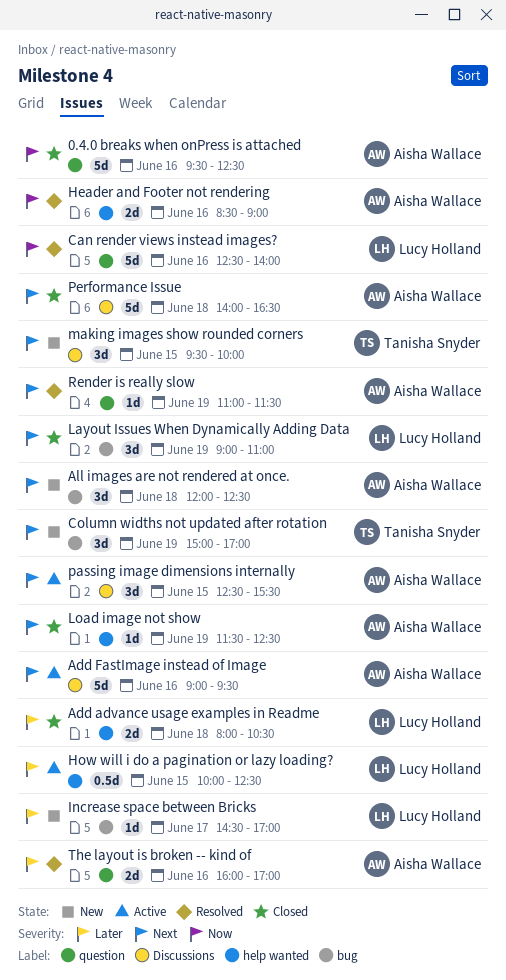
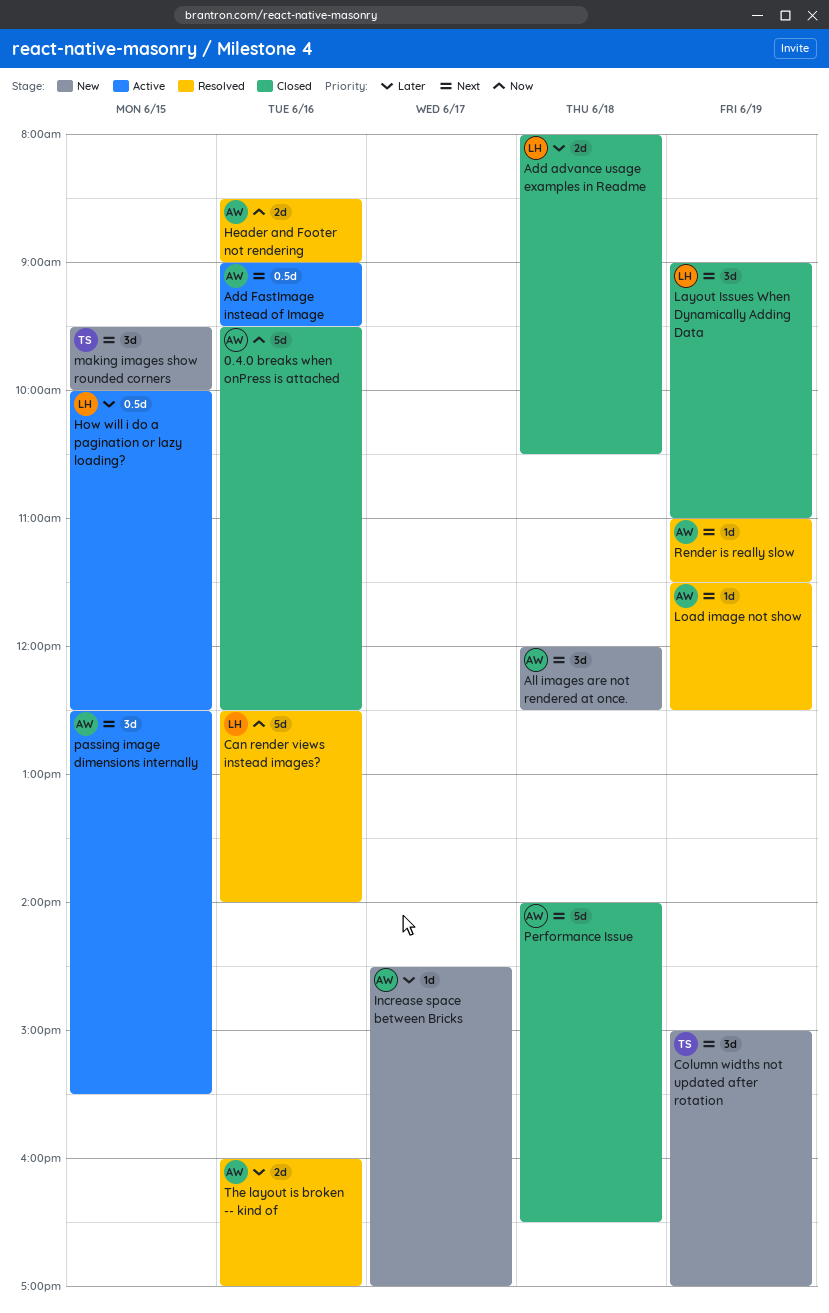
Add FastImage instead of Image, estimate: 5d -> 0.5d
Increase space between Bricks, owner: Lucy Holland -> Aisha Wallace
Load image not show, status: Closed -> Resolved

